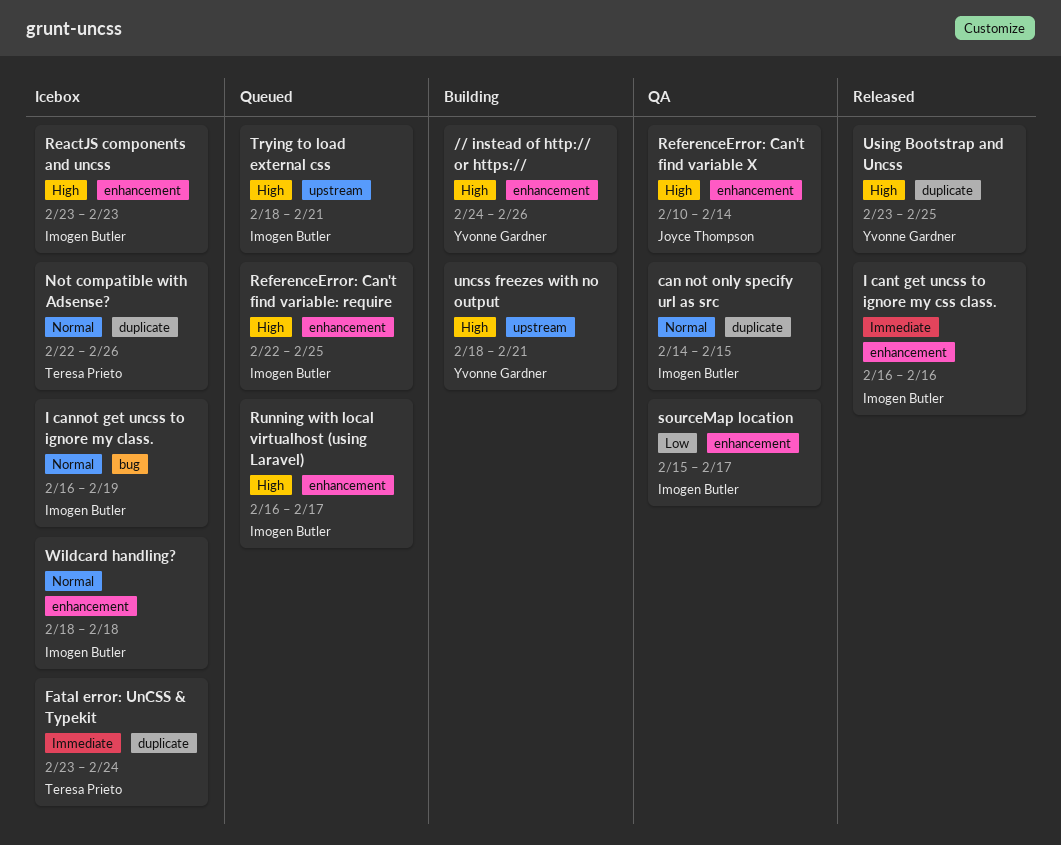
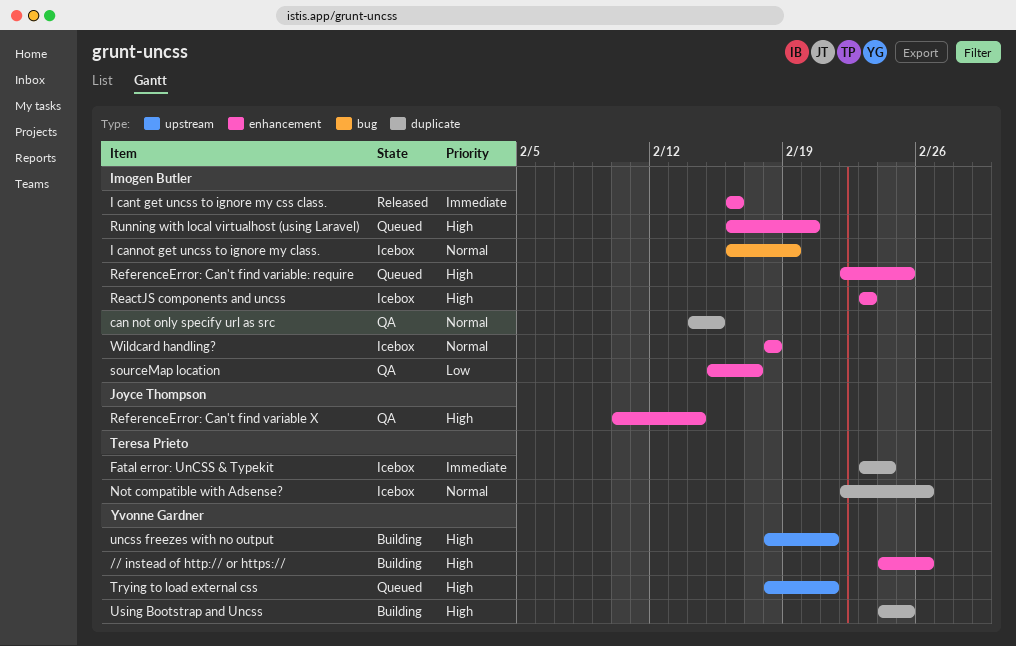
Running with local virtualhost (using Laravel), due: Feb 17 -> Feb 20
Trying to load external css, owner: Imogen Butler -> Yvonne Gardner
Using Bootstrap and Uncss, status: Released -> Building
Using Bootstrap and Uncss, start: Feb 23 -> Feb 24

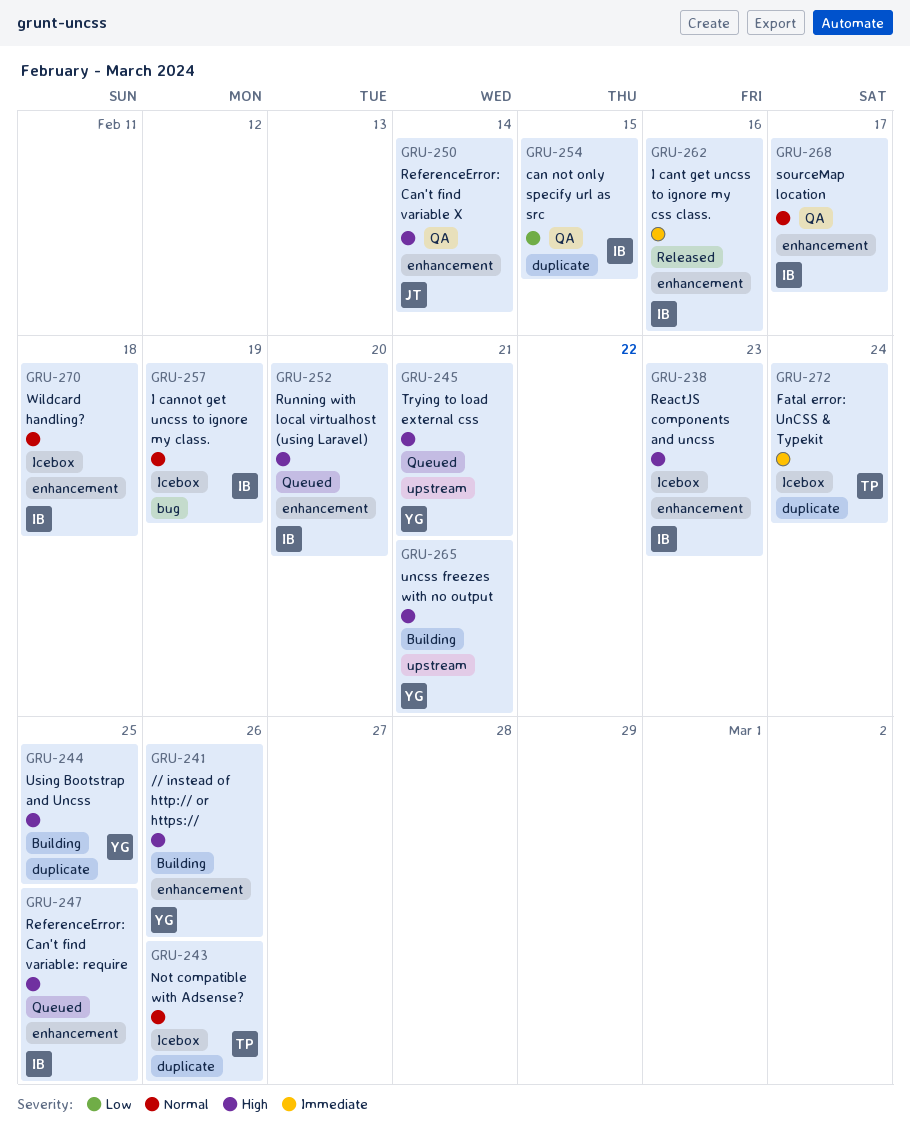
can not only specify url as src, priority: Normal -> Low
sourceMap location, priority: Low -> Normal

